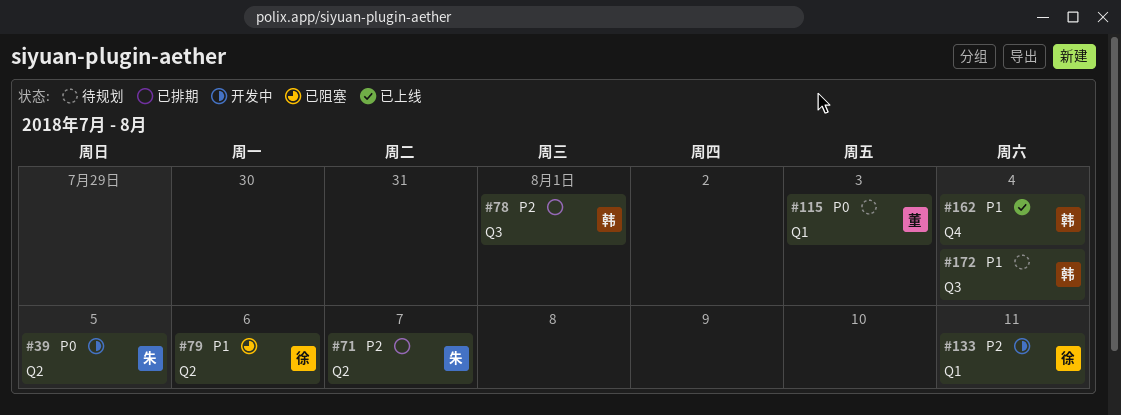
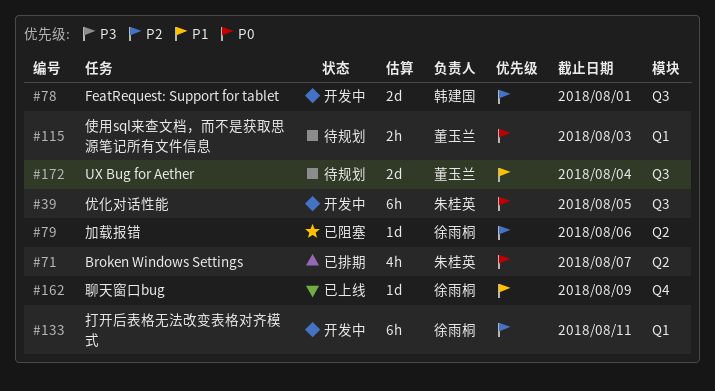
#39, label: Q2 -> Q3
#71, priority: P2 -> P0
#78, status: 已排期 -> 开发中
#79, priority: P1 -> P2
#162, owner: 韩建国 -> 徐雨桐
#162, due: Aug 4 -> Aug 9
#172, owner: 韩建国 -> 董玉兰

